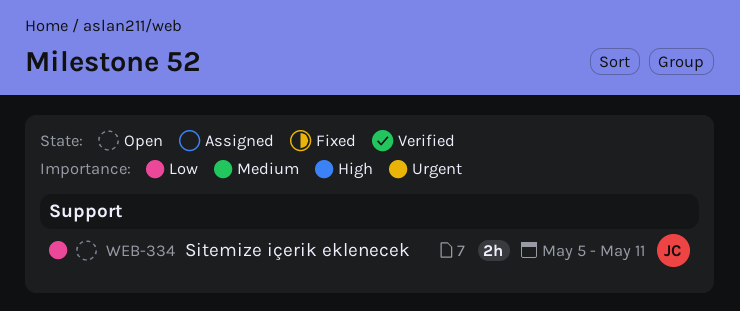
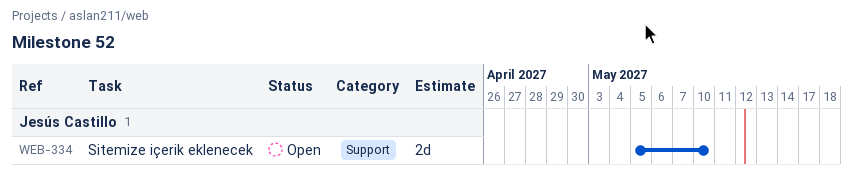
WEB-334, estimate: 2h -> 2d
WEB-334, due: May 11 -> May 10

